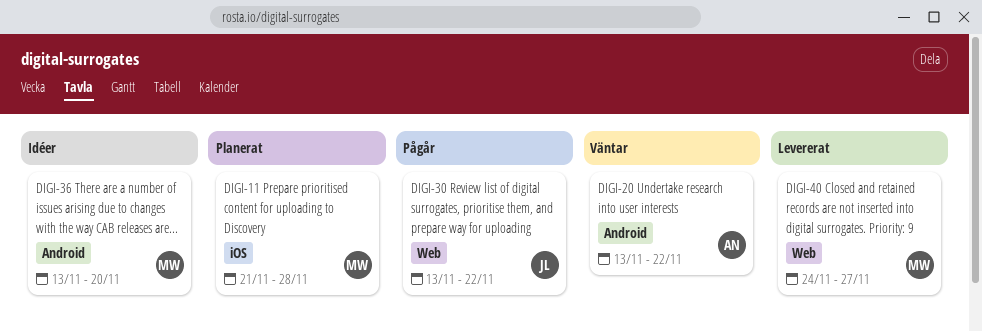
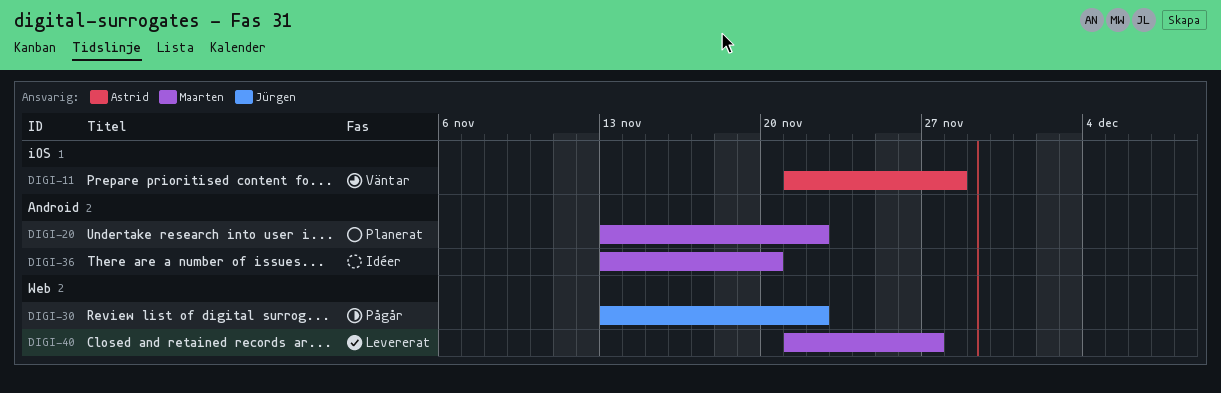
DIGI-11, status: Planerat -> Väntar
DIGI-11, owner: Maarten -> Astrid
DIGI-20, status: Väntar -> Planerat
DIGI-20, owner: Astrid -> Maarten
DIGI-40, start: Nov 24 -> Nov 21

